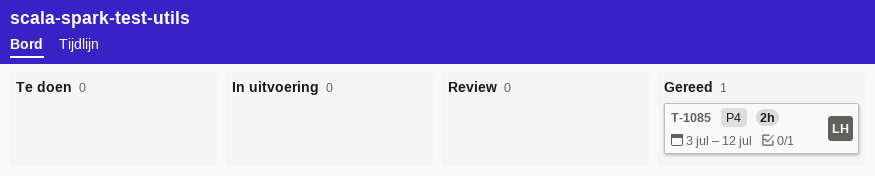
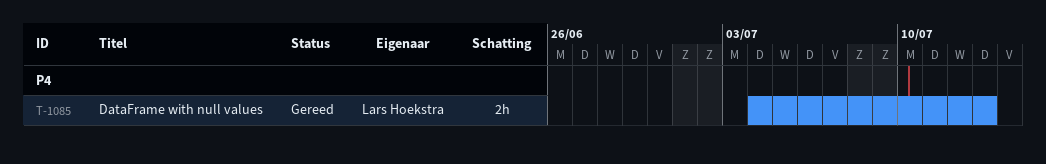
T-1085, start: Jul 3 -> Jul 4
T-1085, due: Jul 12 -> Jul 13

